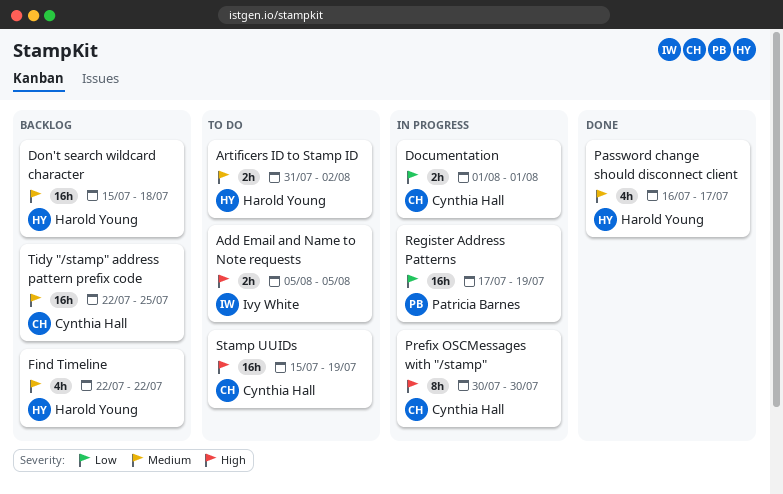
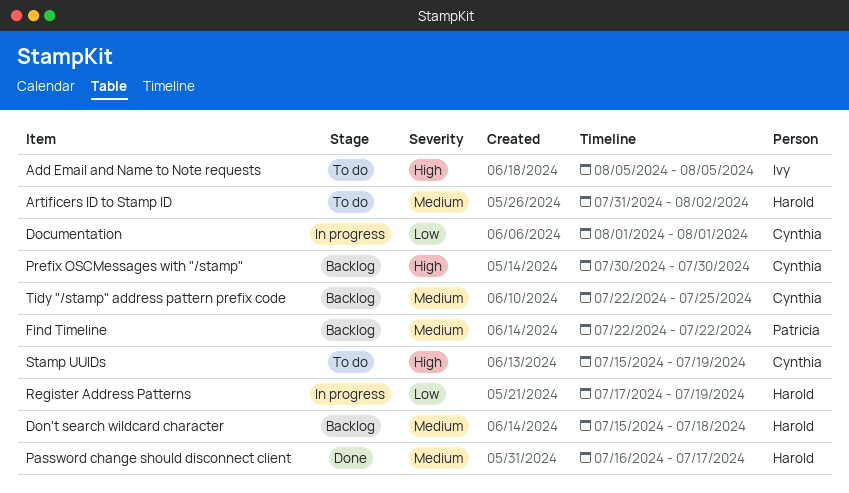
Find Timeline, owner: Harold Young -> Patricia Barnes
Prefix OSCMessages with "/stamp", status: In progress -> Backlog
Register Address Patterns, owner: Patricia Barnes -> Harold Young

